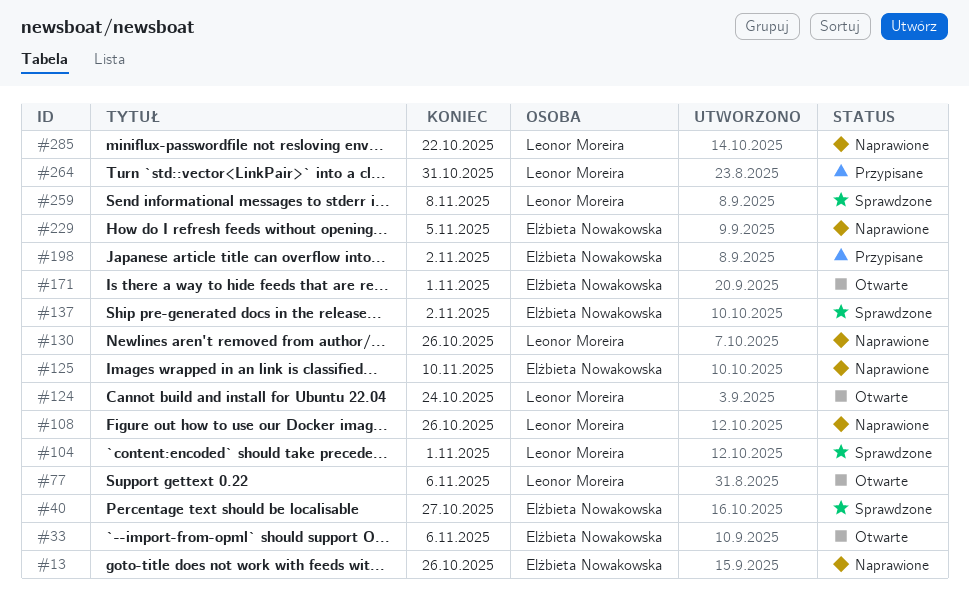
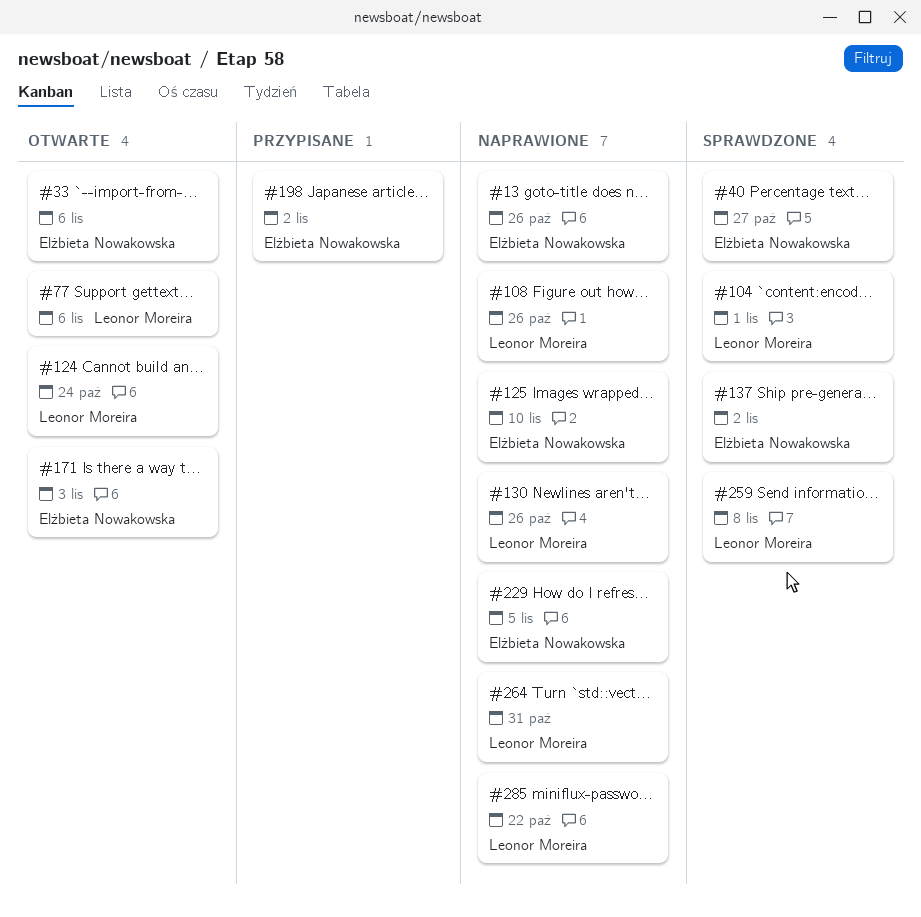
#171, due: Nov 1 -> Nov 3
#264, status: Przypisane -> Naprawione

